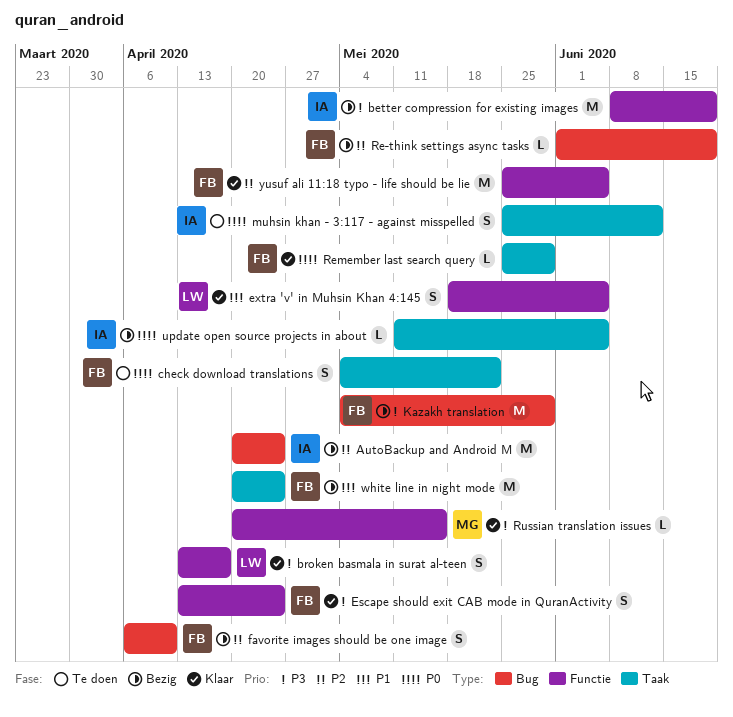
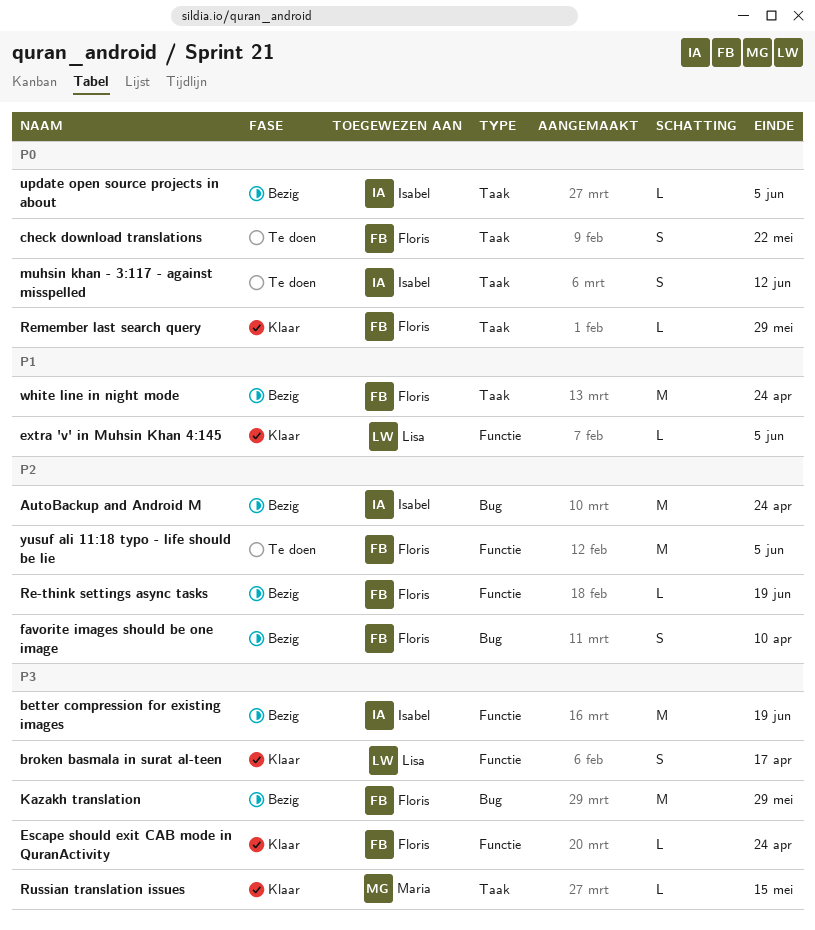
Escape should exit CAB mode in QuranActivity, estimate: S -> L
extra 'v' in Muhsin Khan 4:145, estimate: S -> L
Re-think settings async tasks, label: Bug -> Functie
Russian translation issues, label: Functie -> Taak
yusuf ali 11:18 typo - life should be lie, status: Klaar -> Te doen

